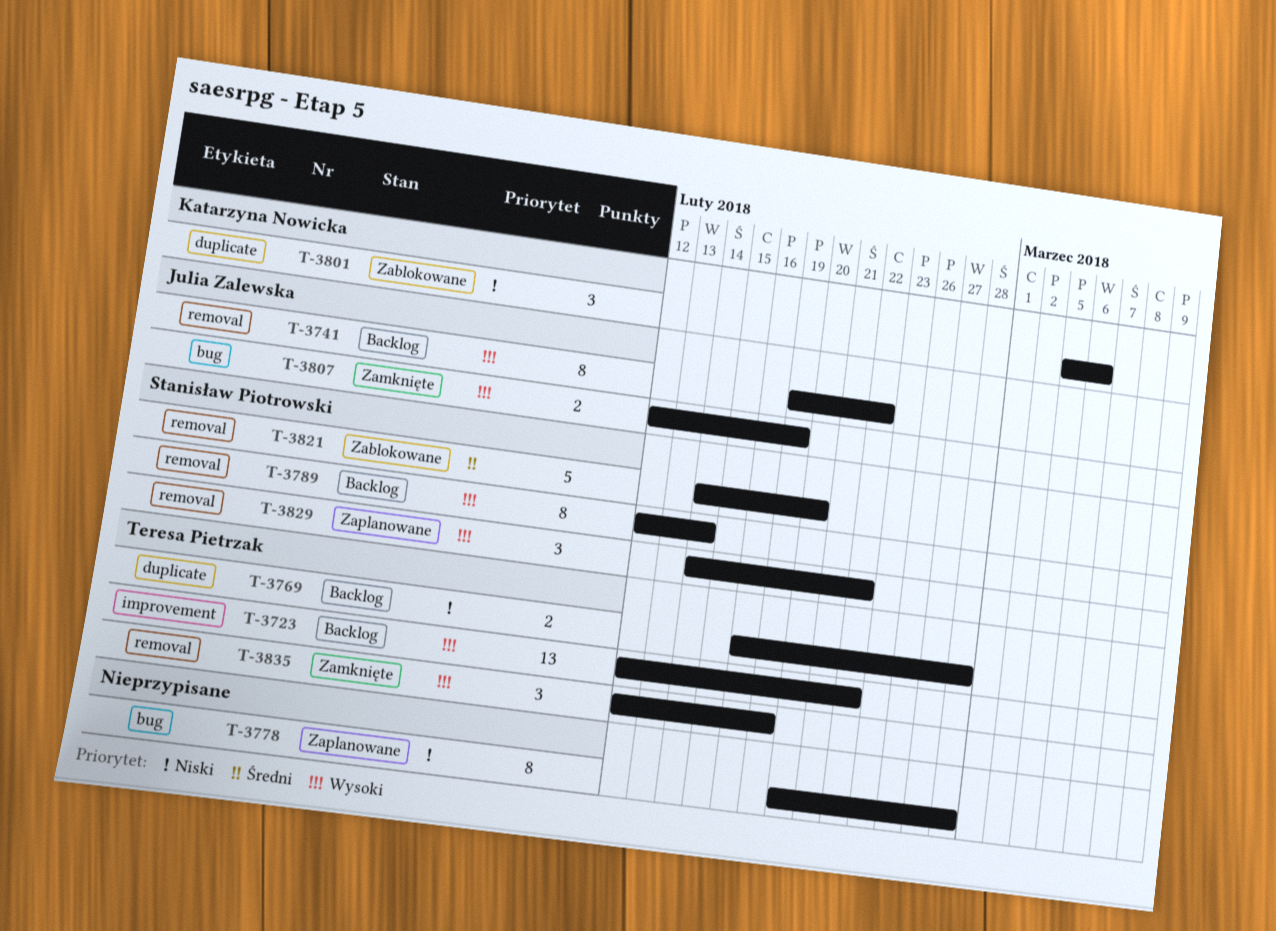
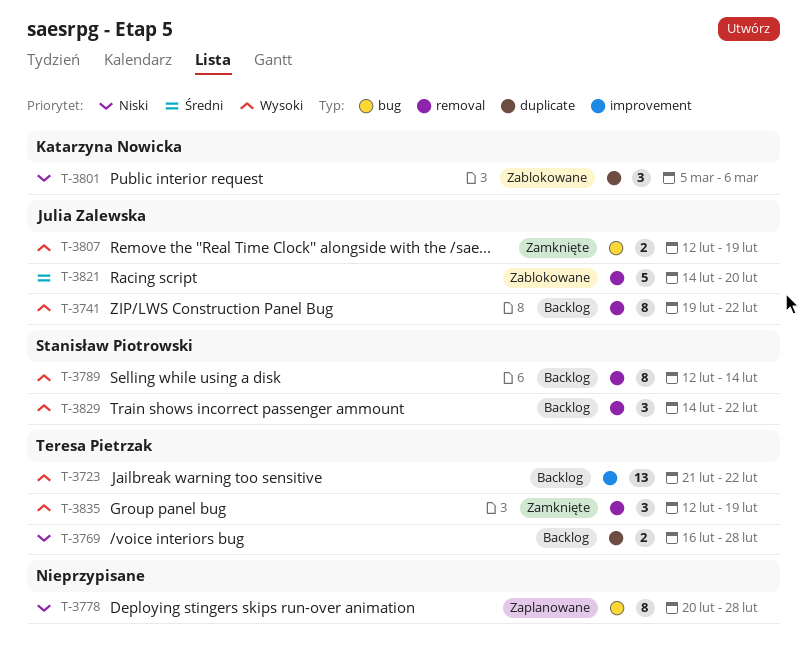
T-3723, start: Feb 12 -> Feb 21
T-3821, owner: Stanisław Piotrowski -> Julia Zalewska
T-3829, status: Zaplanowane -> Backlog

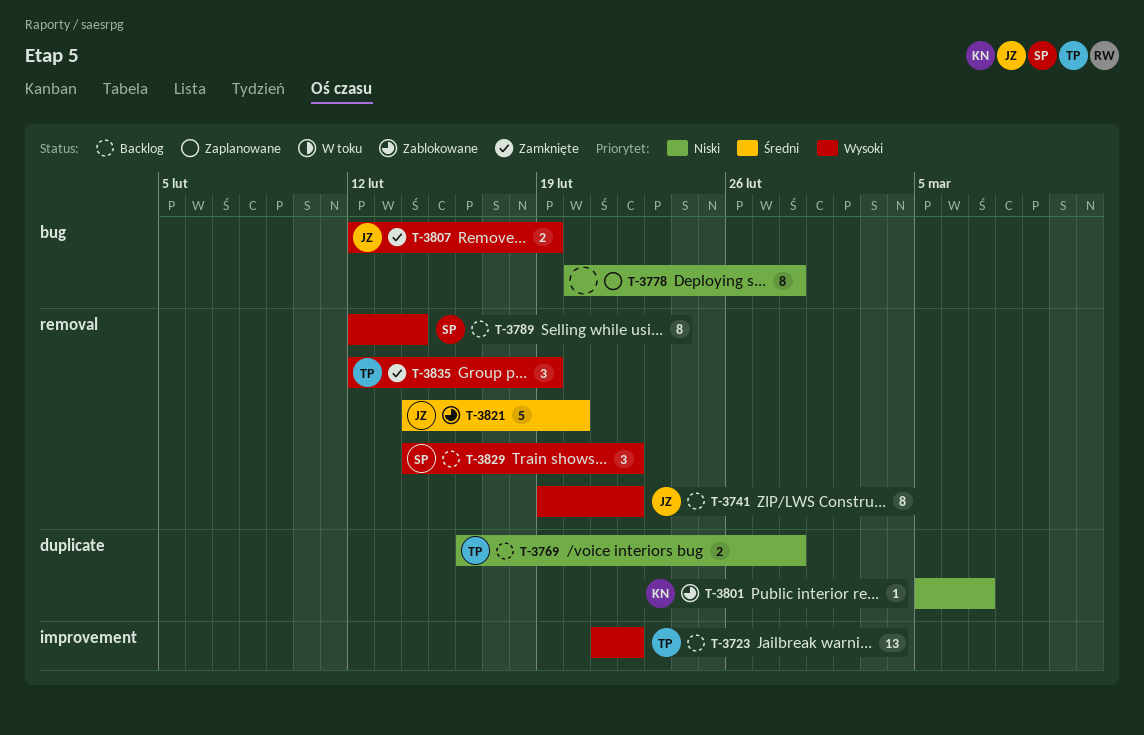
T-3801, estimate: 3 -> 1
T-3801, due: Mar 6 -> Mar 7

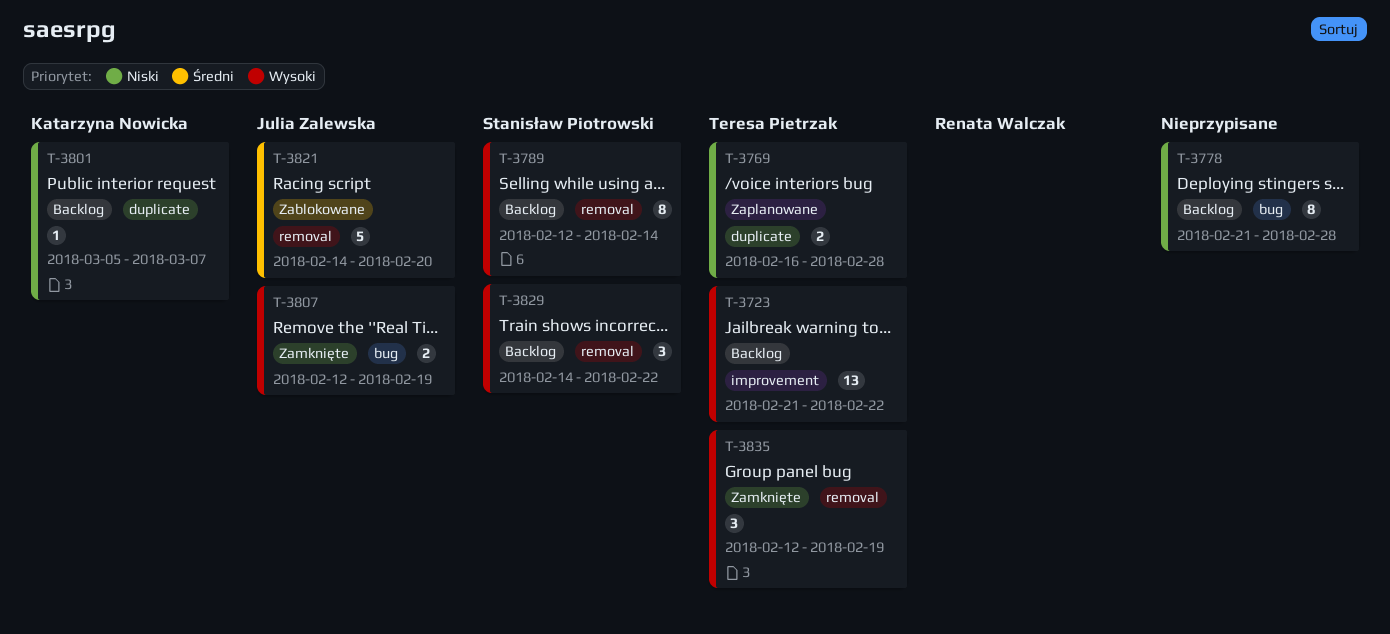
T-3741: present -> none
T-3769, status: Backlog -> Zaplanowane
T-3778, status: Zaplanowane -> Backlog
T-3778, start: Feb 20 -> Feb 21
T-3801, status: Zablokowane -> Backlog

